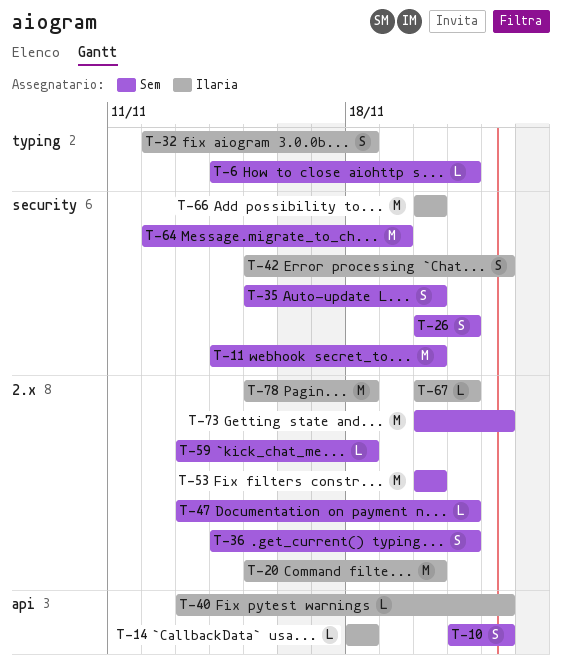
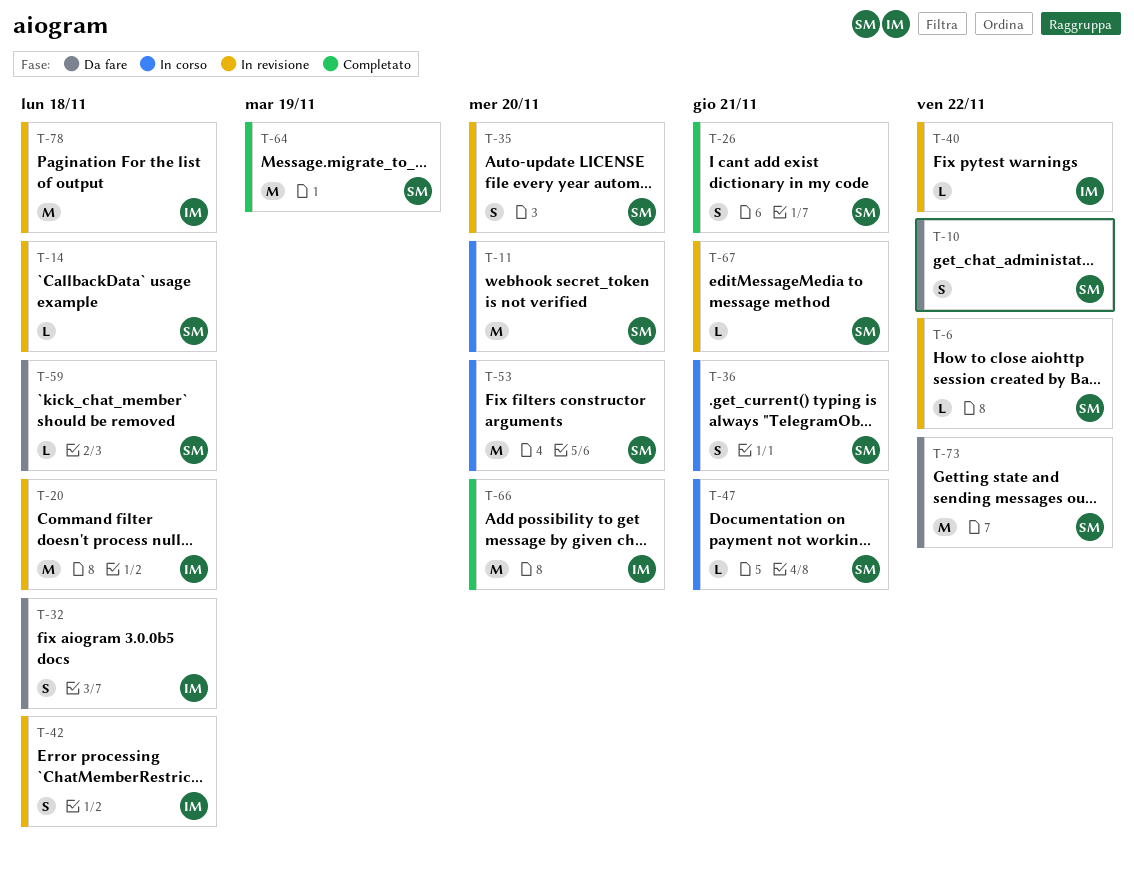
T-6, due: Nov 21 -> Nov 22
T-14, owner: Ilaria -> Sem
T-20, due: Nov 20 -> Nov 18
T-42, due: Nov 22 -> Nov 18
T-67, owner: Ilaria -> Sem

